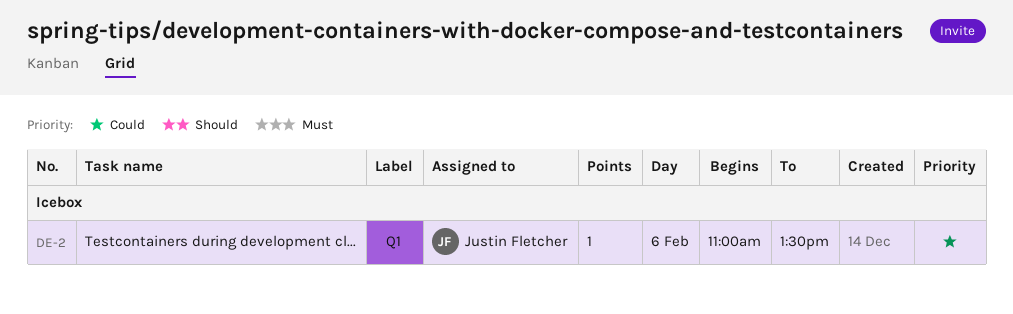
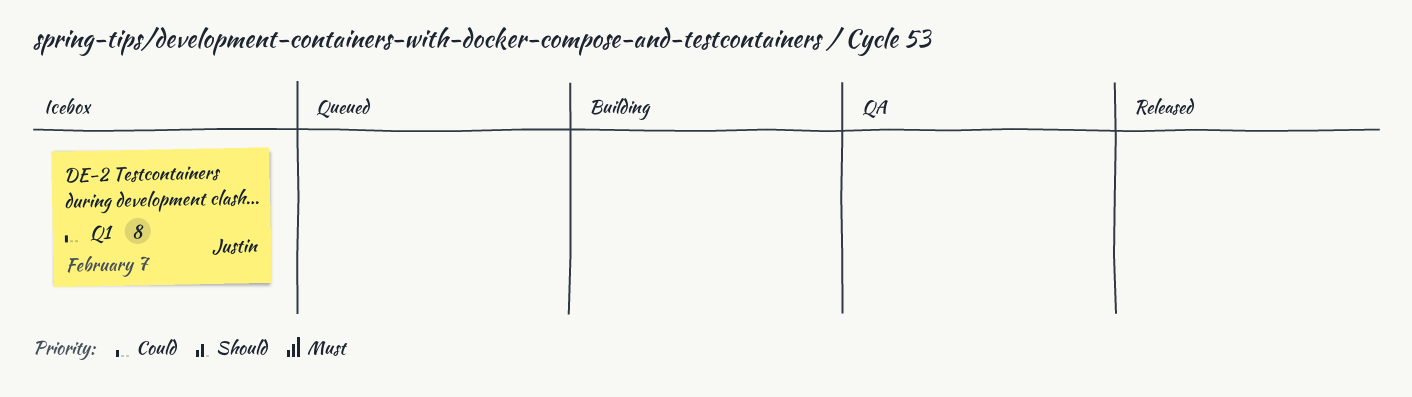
DE-2, estimate: 1 -> 8
DE-2, day: Feb 6 -> Feb 7

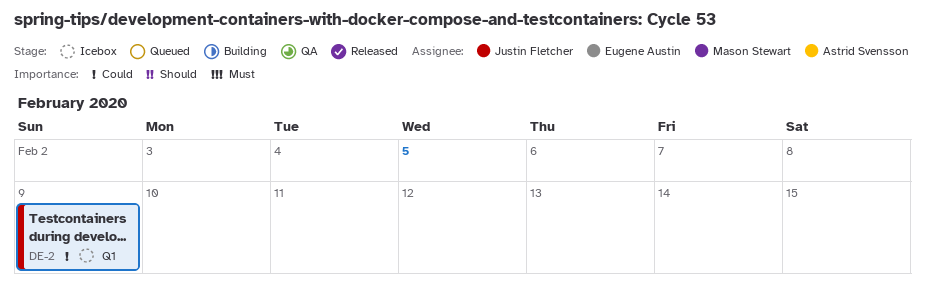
DE-2, day: Feb 7 -> Feb 9

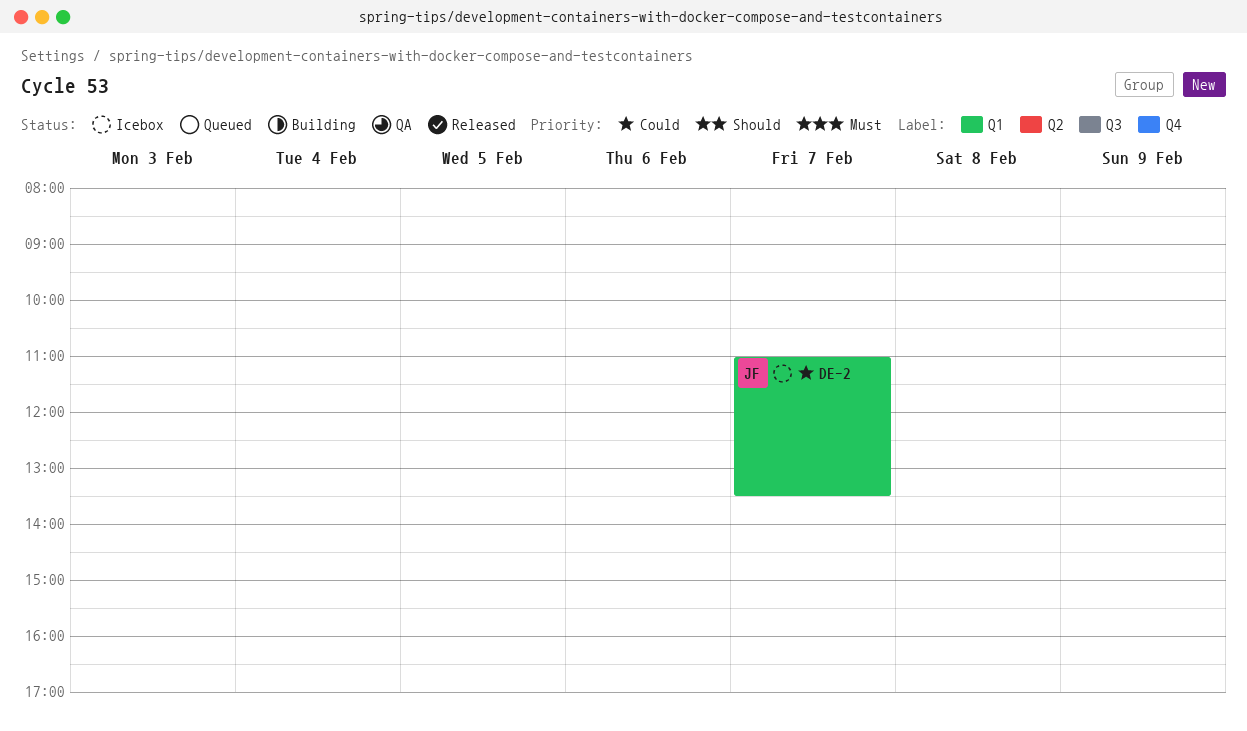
DE-2, day: Feb 9 -> Feb 7

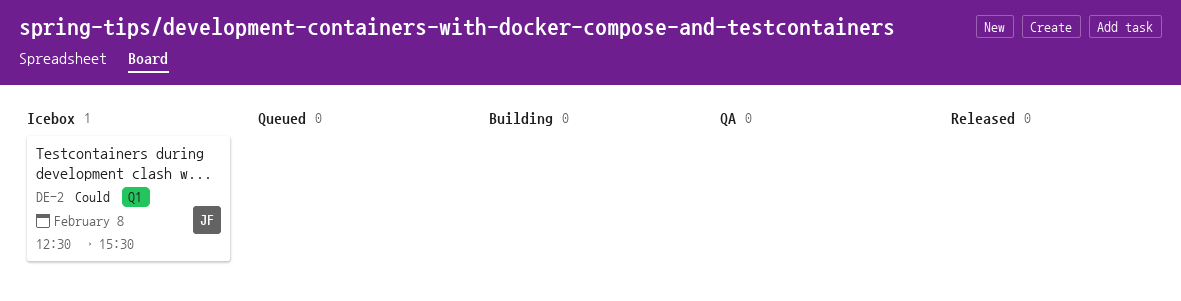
DE-2, day: Feb 7 -> Feb 8
DE-2, begins: 11:00 -> 12:30
DE-2, ends: 13:30 -> 15:30

